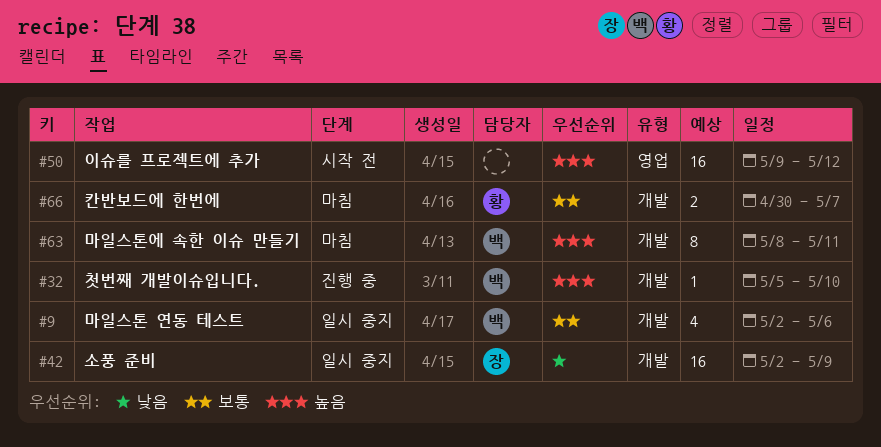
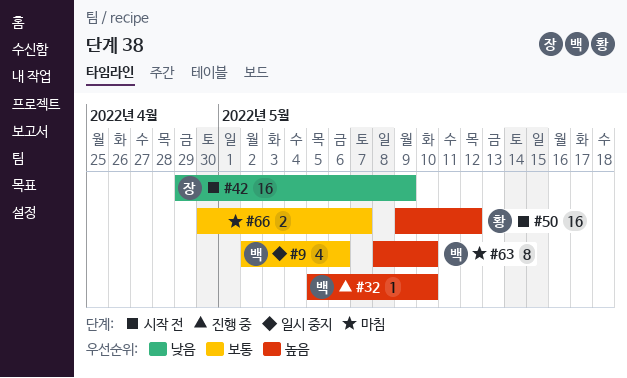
#42, status: 일시 중지 -> 시작 전
#42, start: May 2 -> Apr 29
#50, owner: none -> 황
#63, due: May 11 -> May 10
#66, owner: 황 -> none

